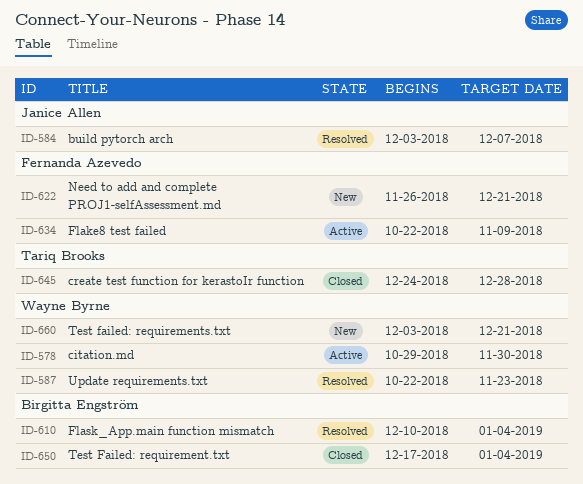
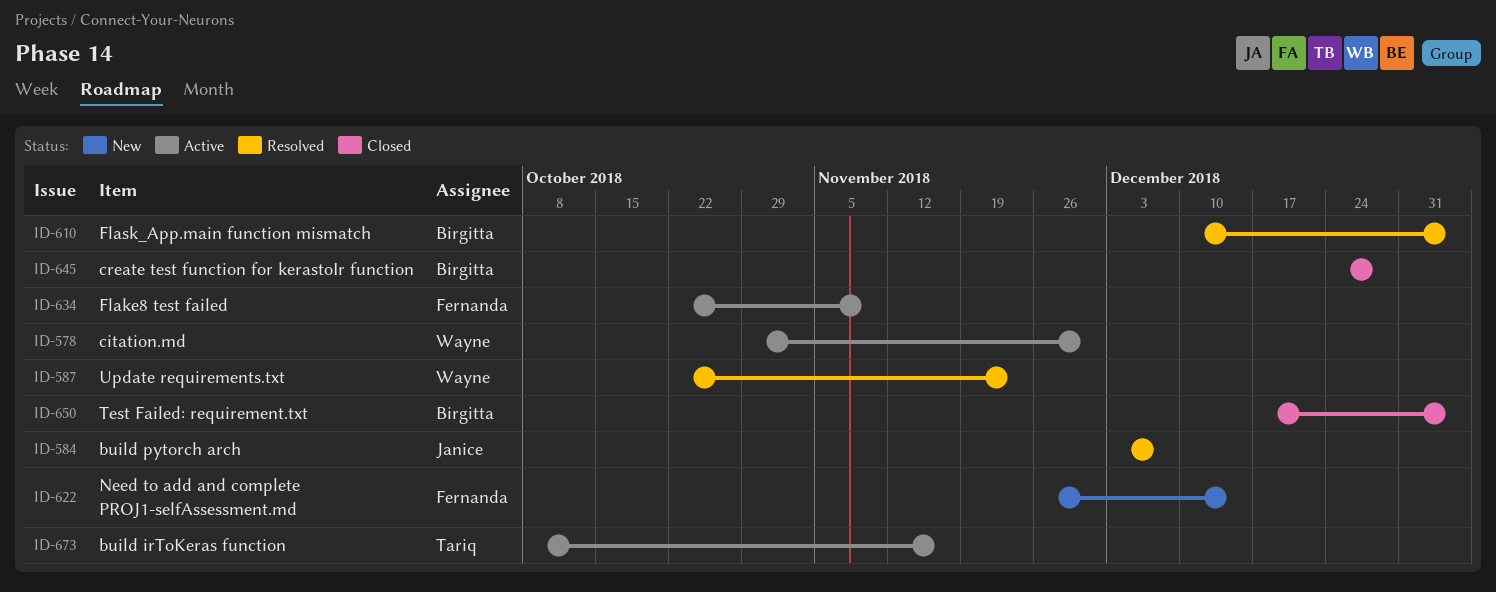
ID-622, due: Dec 21 -> Dec 14
ID-645, owner: Tariq Brooks -> Birgitta Engström
ID-660: present -> none
ID-673: none -> present

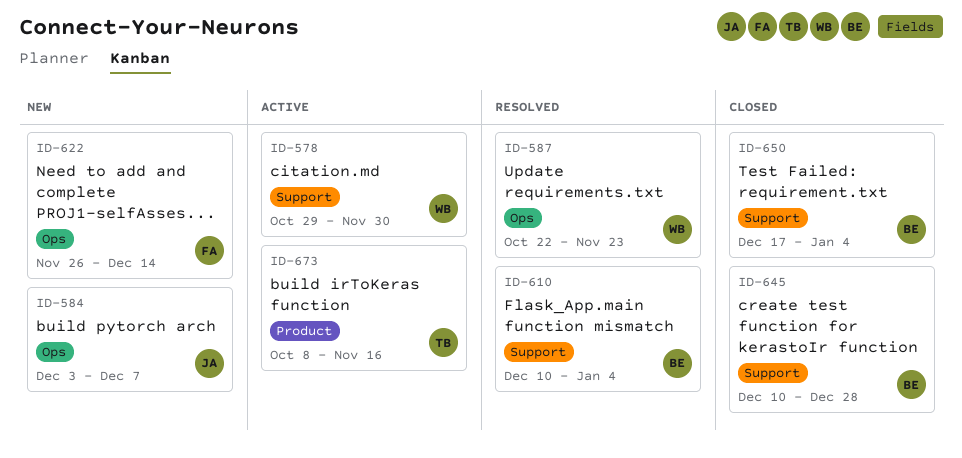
ID-584, status: Resolved -> New
ID-634: present -> none
ID-645, start: Dec 24 -> Dec 10

